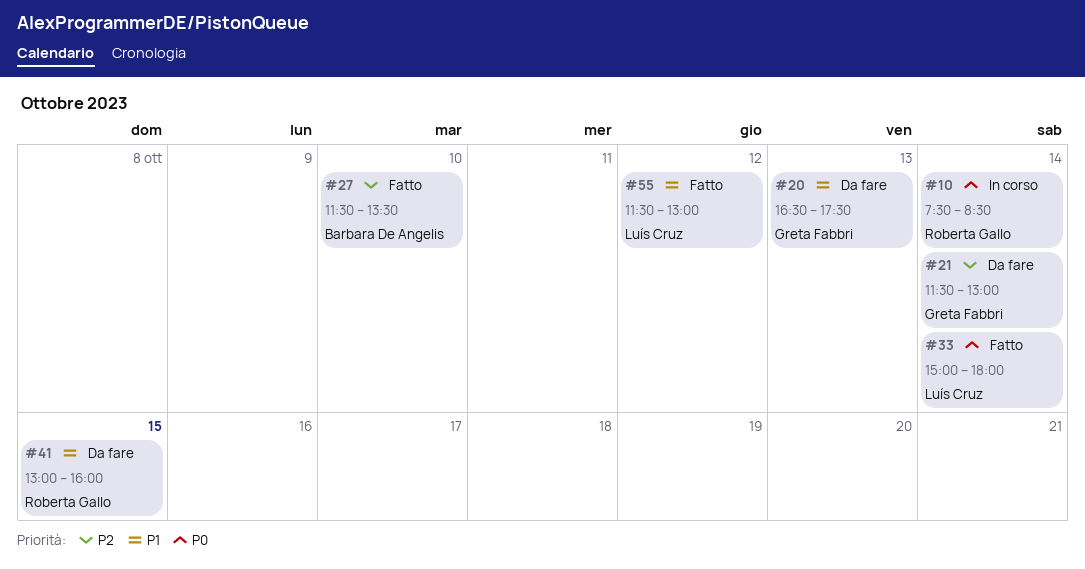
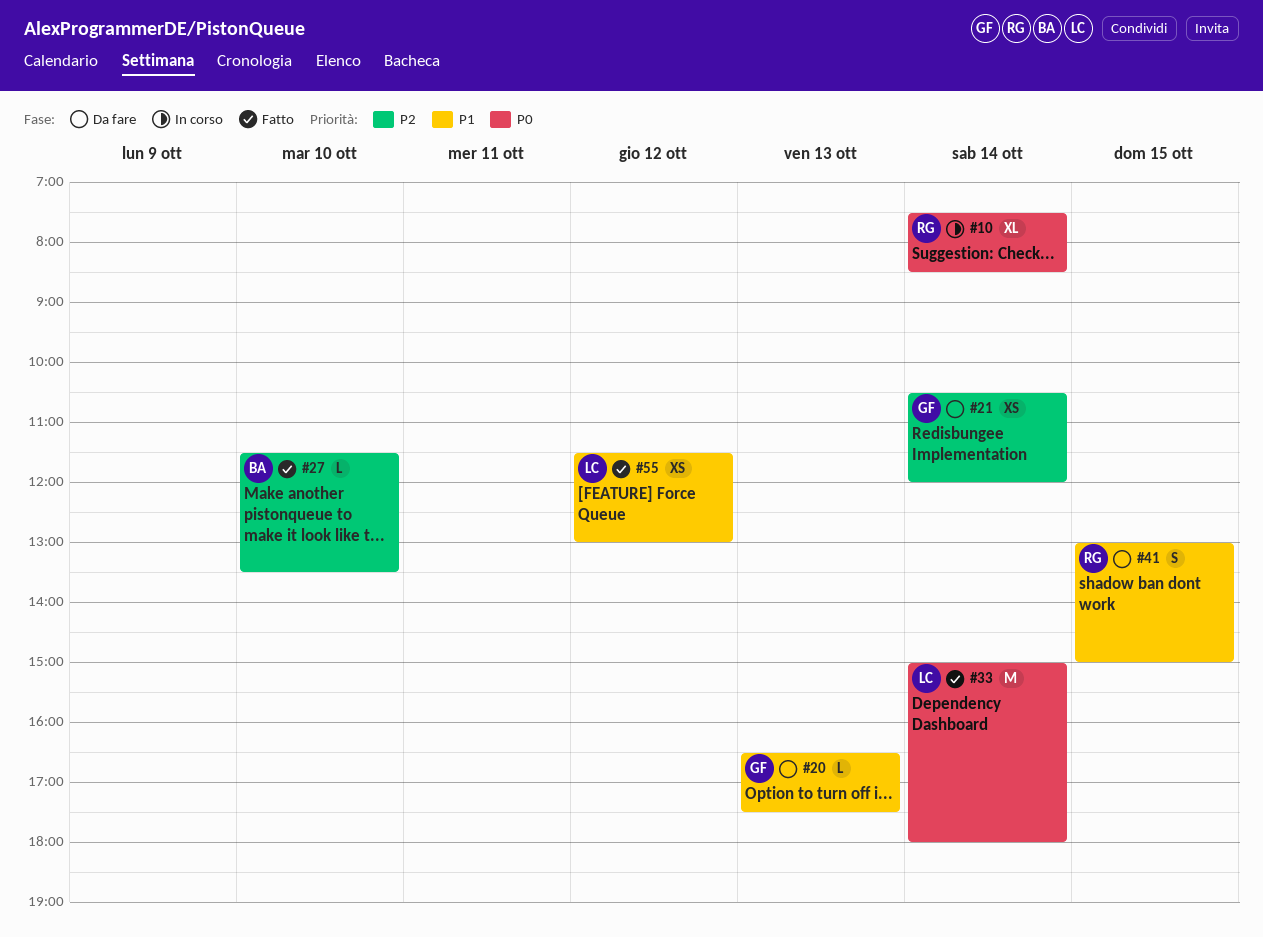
#21, begins: 11:30 -> 10:30
#21, ends: 13:00 -> 12:00
#41, ends: 16:00 -> 15:00

